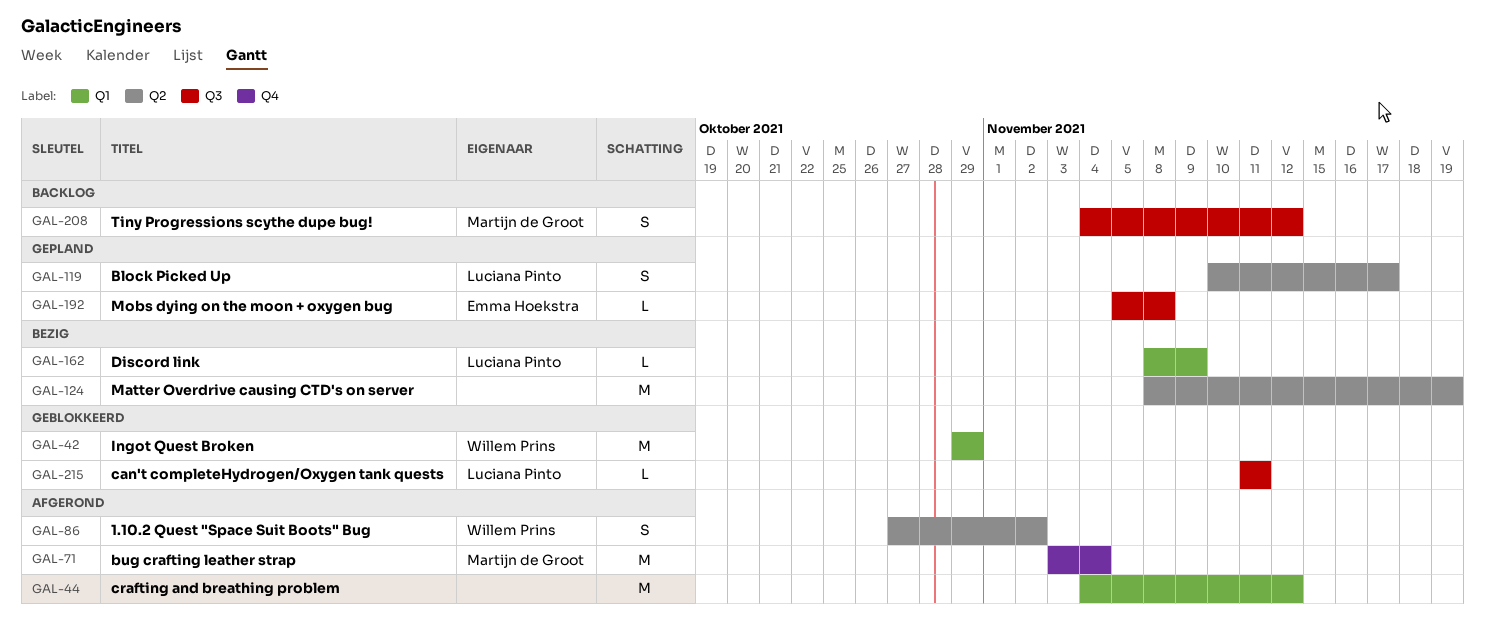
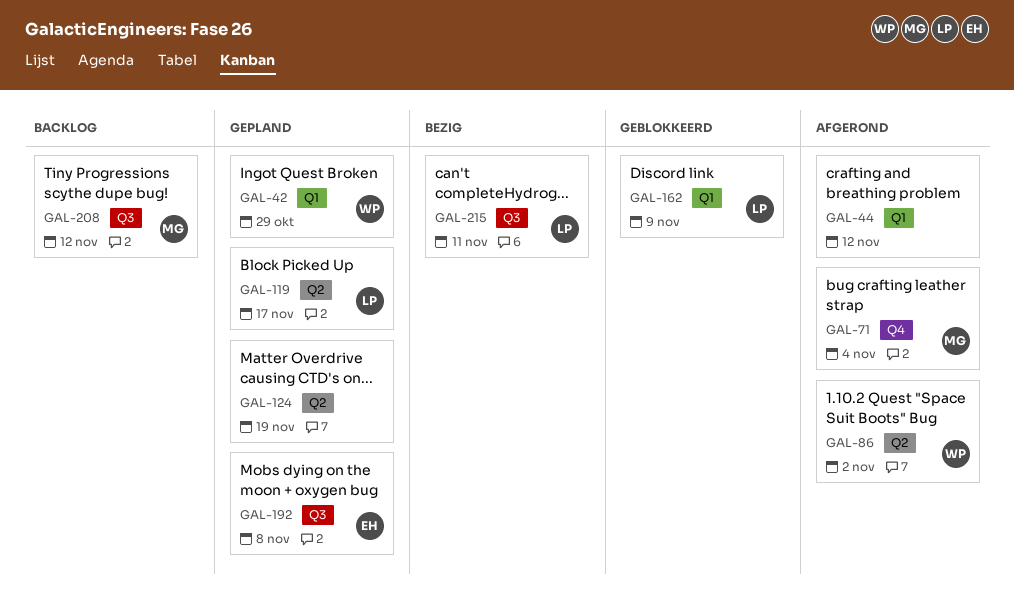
GAL-42, status: Geblokkeerd -> Gepland
GAL-124, status: Bezig -> Gepland
GAL-162, status: Bezig -> Geblokkeerd
GAL-215, status: Geblokkeerd -> Bezig

